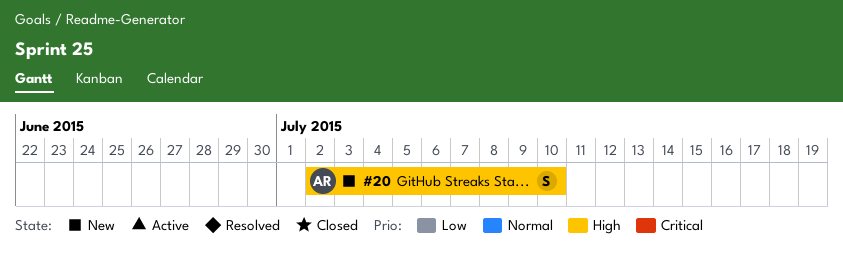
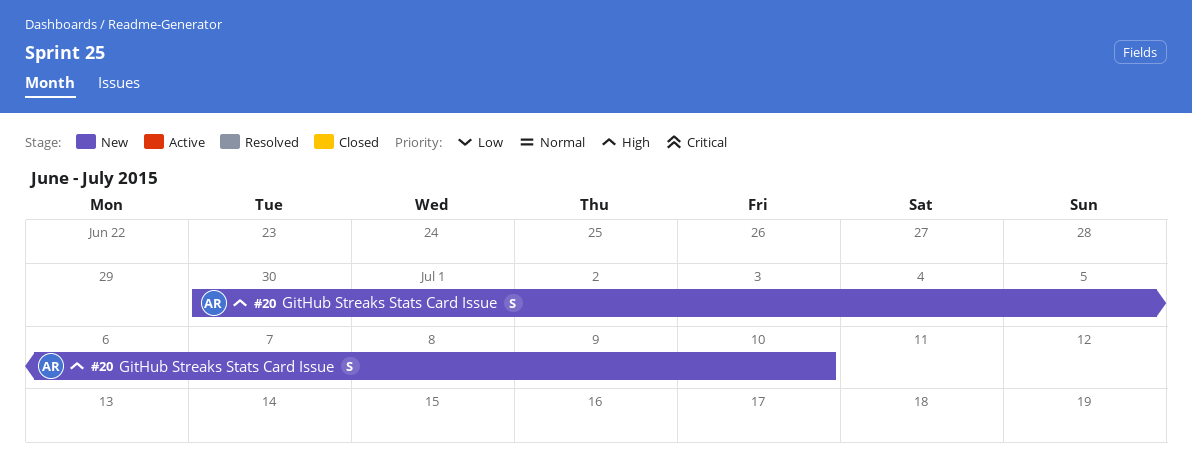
#20, start: Jul 2 -> Jun 30

